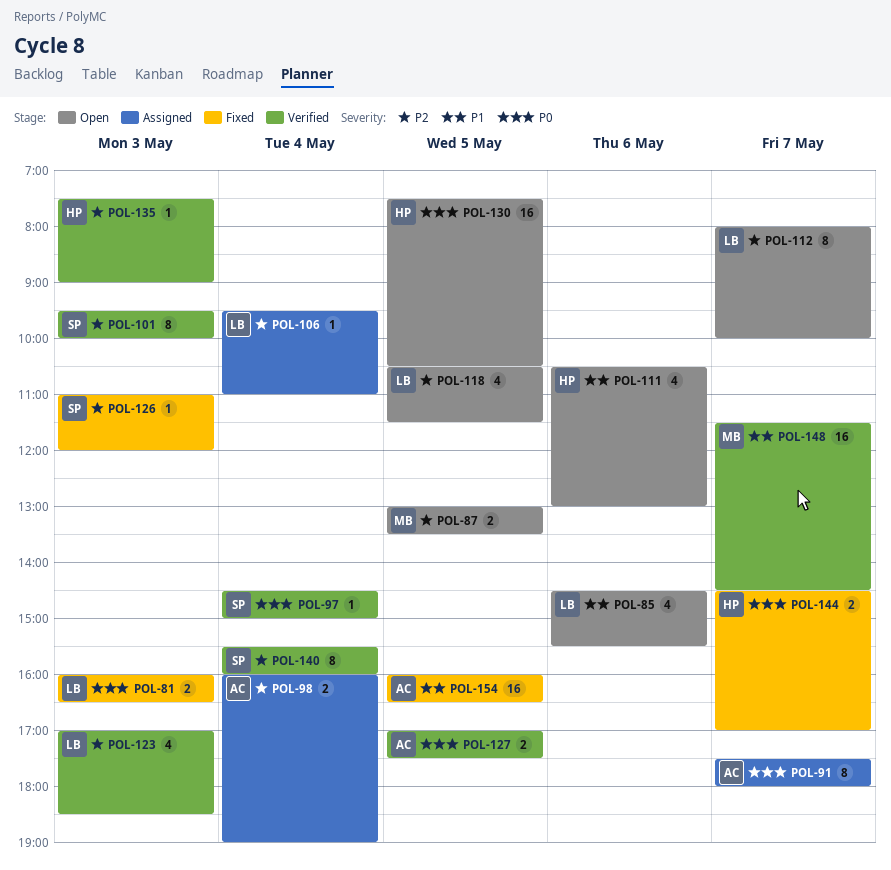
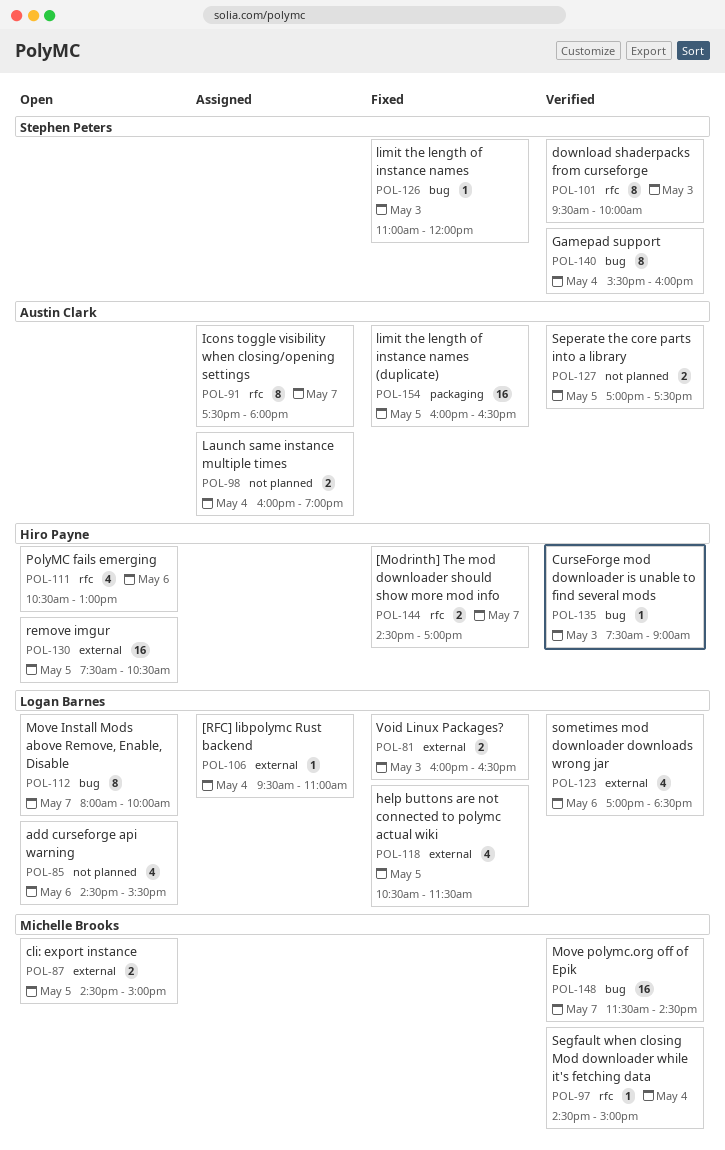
POL-87, begins: 13:00 -> 14:30
POL-87, ends: 13:30 -> 15:00
POL-97, owner: Stephen Peters -> Michelle Brooks
POL-118, status: Open -> Fixed
POL-123, day: May 3 -> May 6

